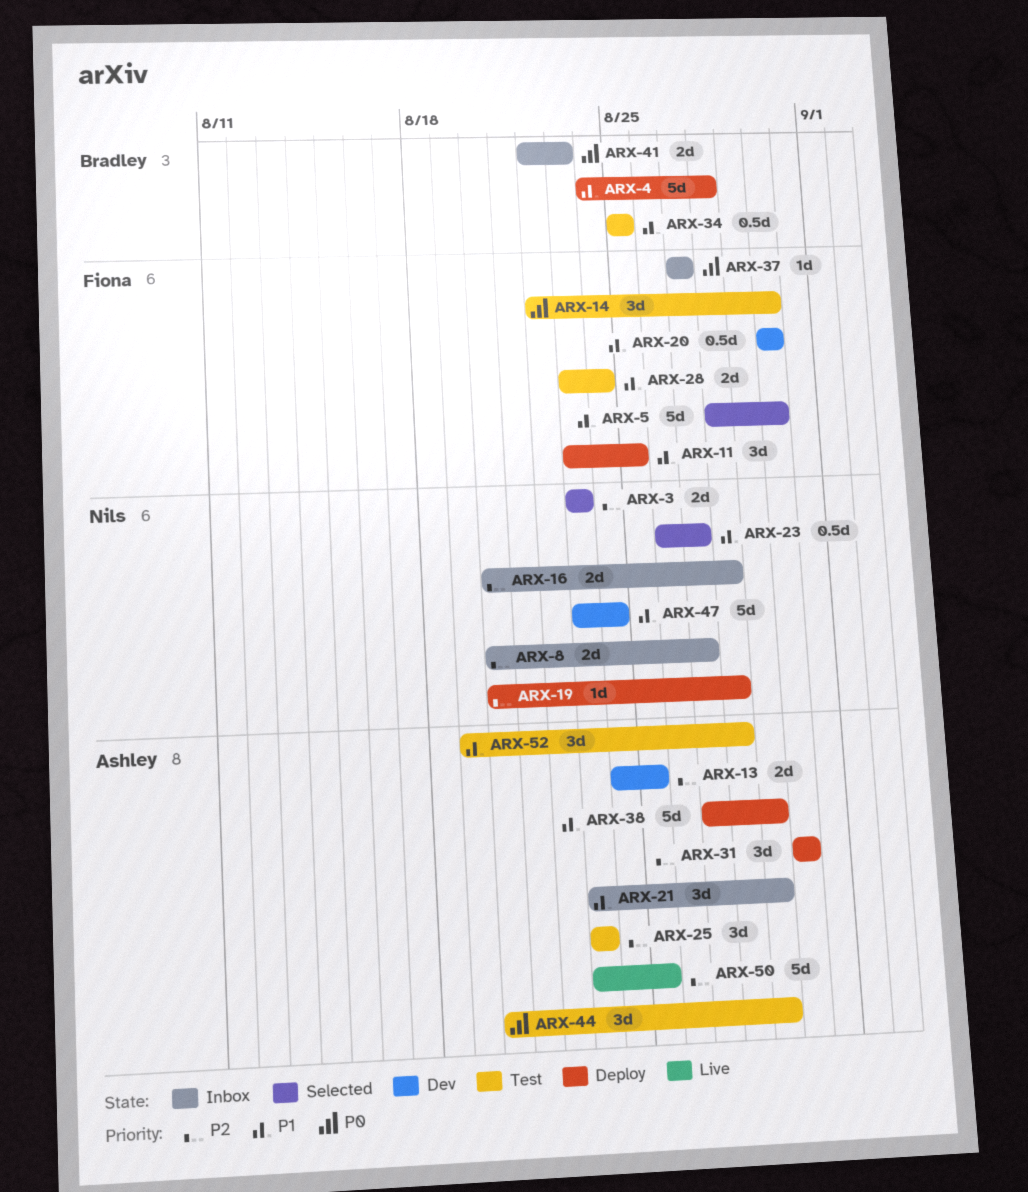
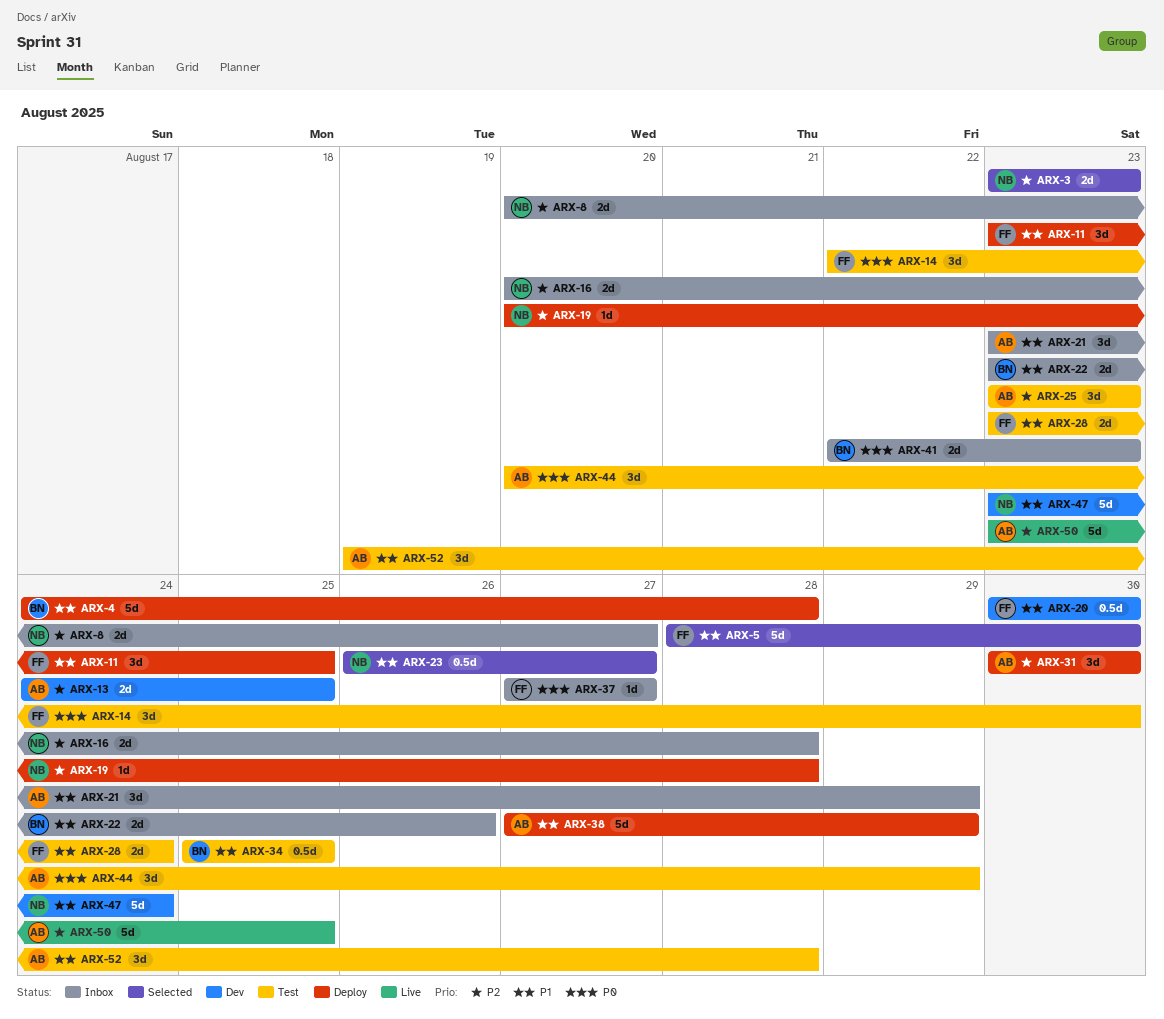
ARX-22: none -> present

